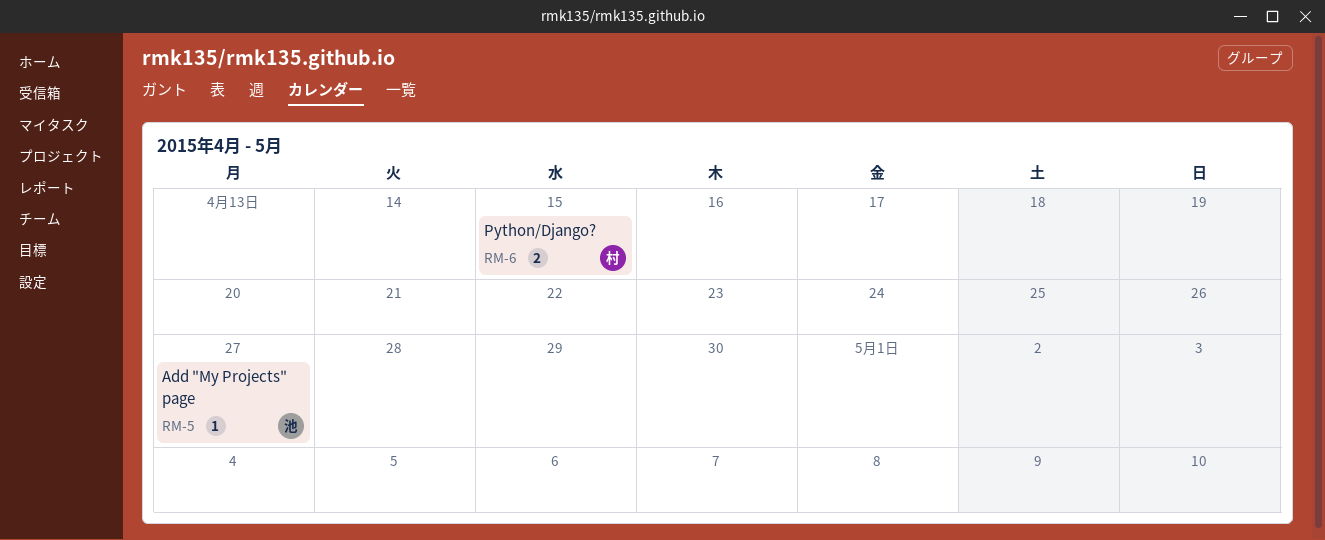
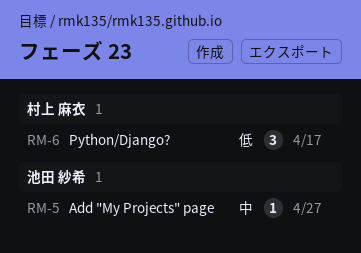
RM-6, estimate: 2 -> 3
RM-6, due: Apr 15 -> Apr 17

